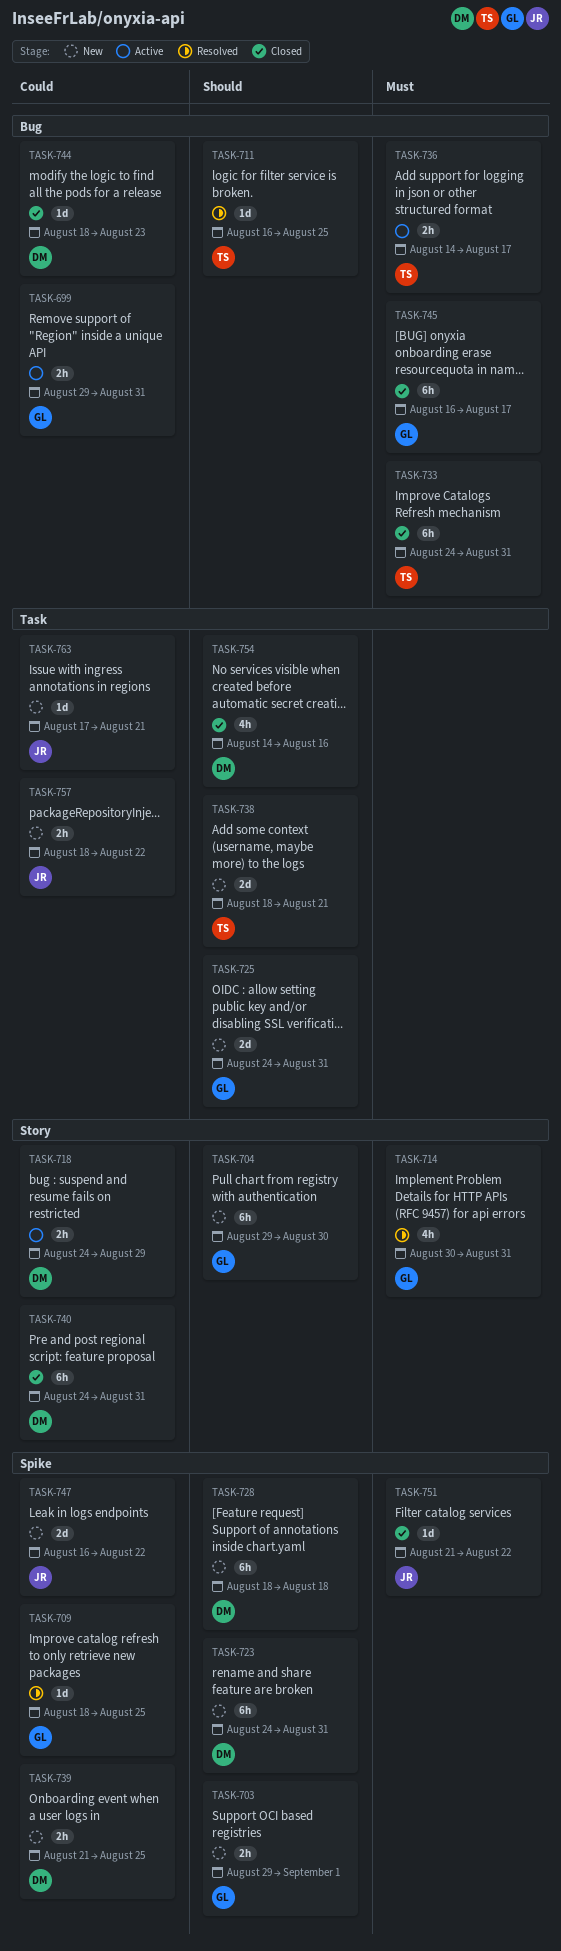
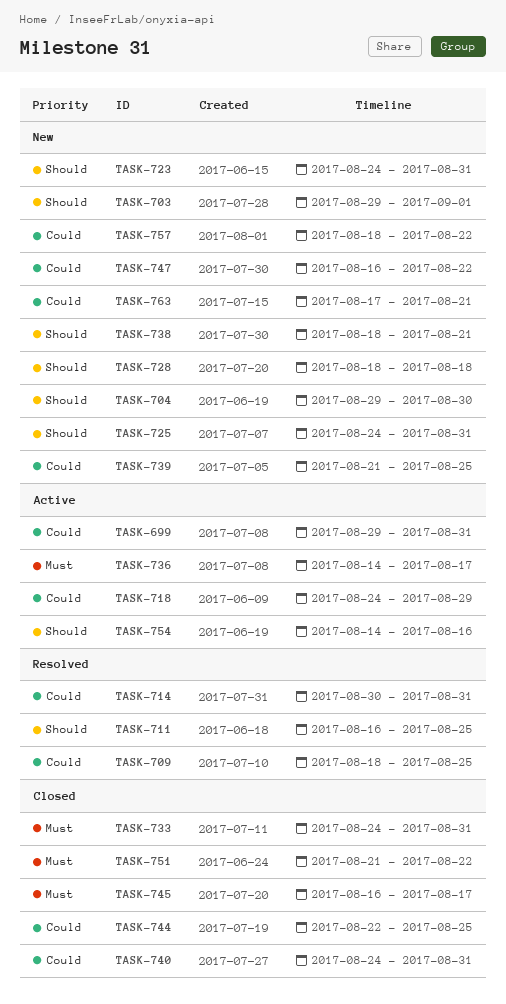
TASK-714, priority: Must -> Could
TASK-744, start: Aug 18 -> Aug 22
TASK-744, due: Aug 23 -> Aug 25
TASK-754, status: Closed -> Active

